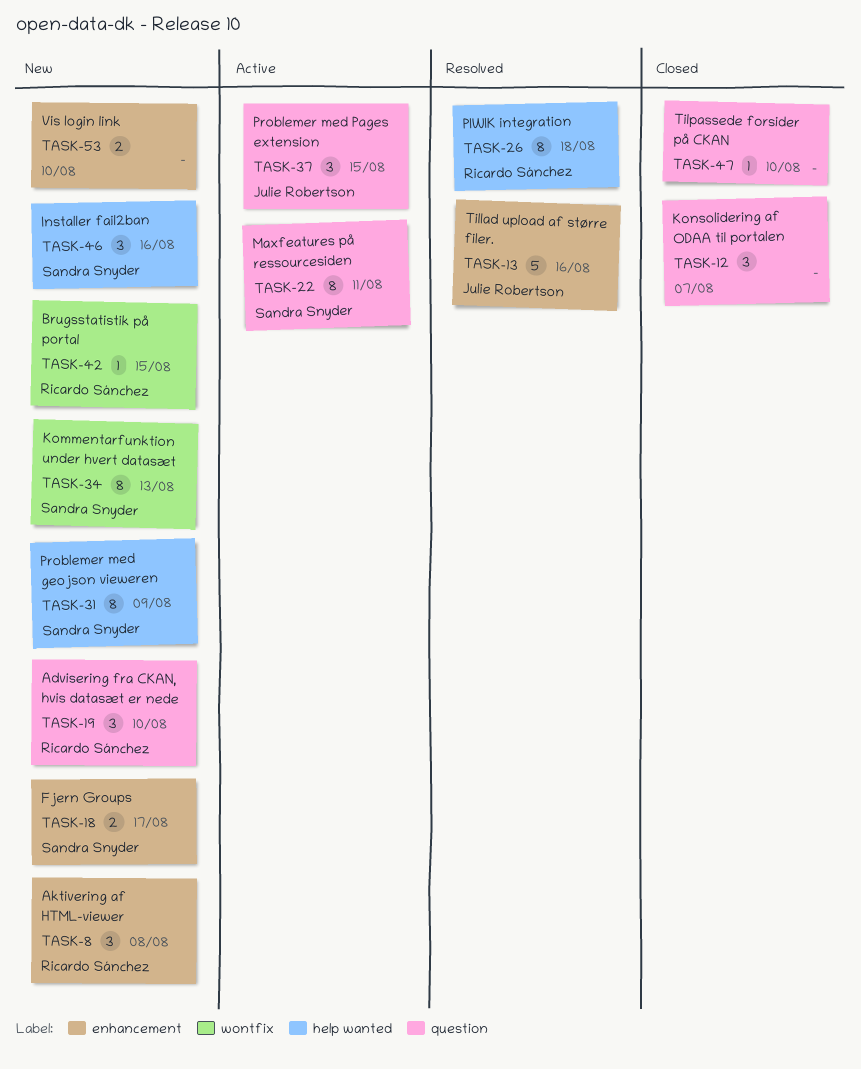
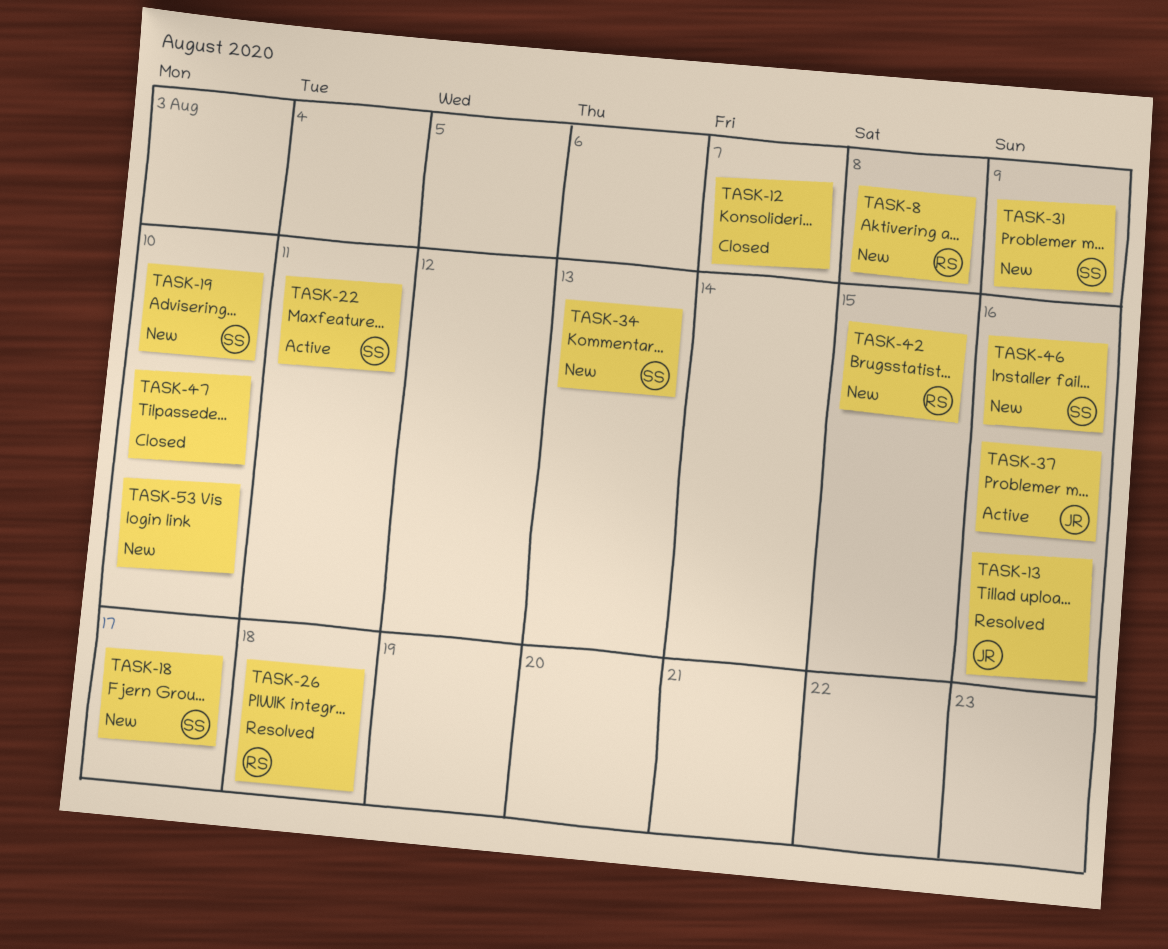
TASK-19, owner: Ricardo Sánchez -> Sandra Snyder
TASK-37, due: Aug 15 -> Aug 16

